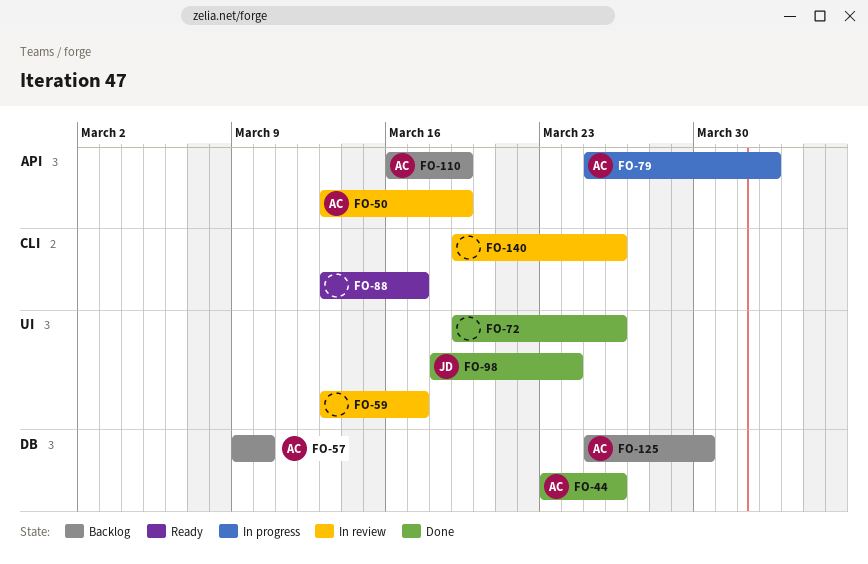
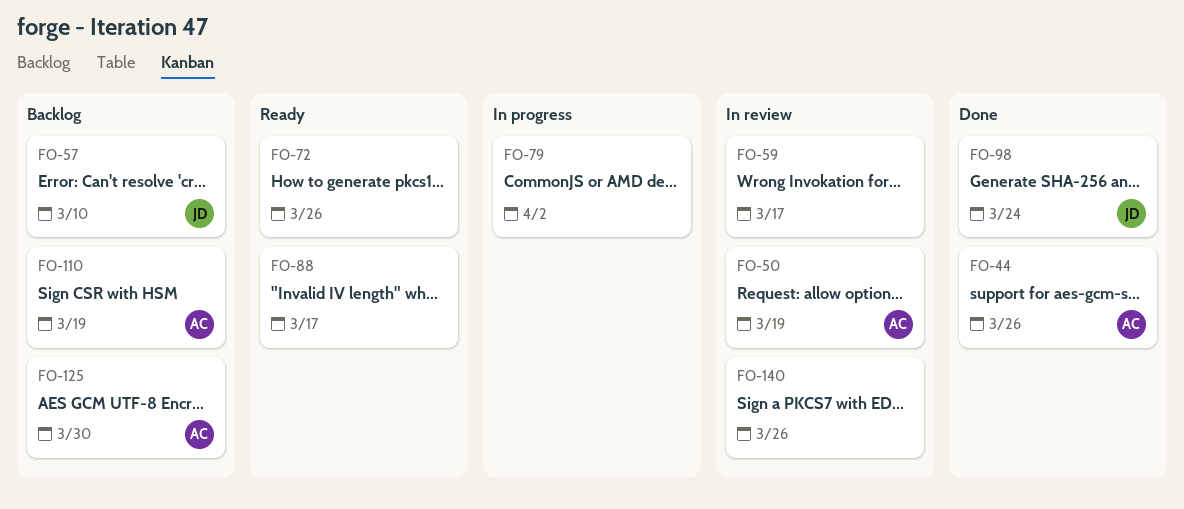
FO-57, owner: AC -> JD
FO-72, status: Done -> Ready
FO-79, owner: AC -> none

